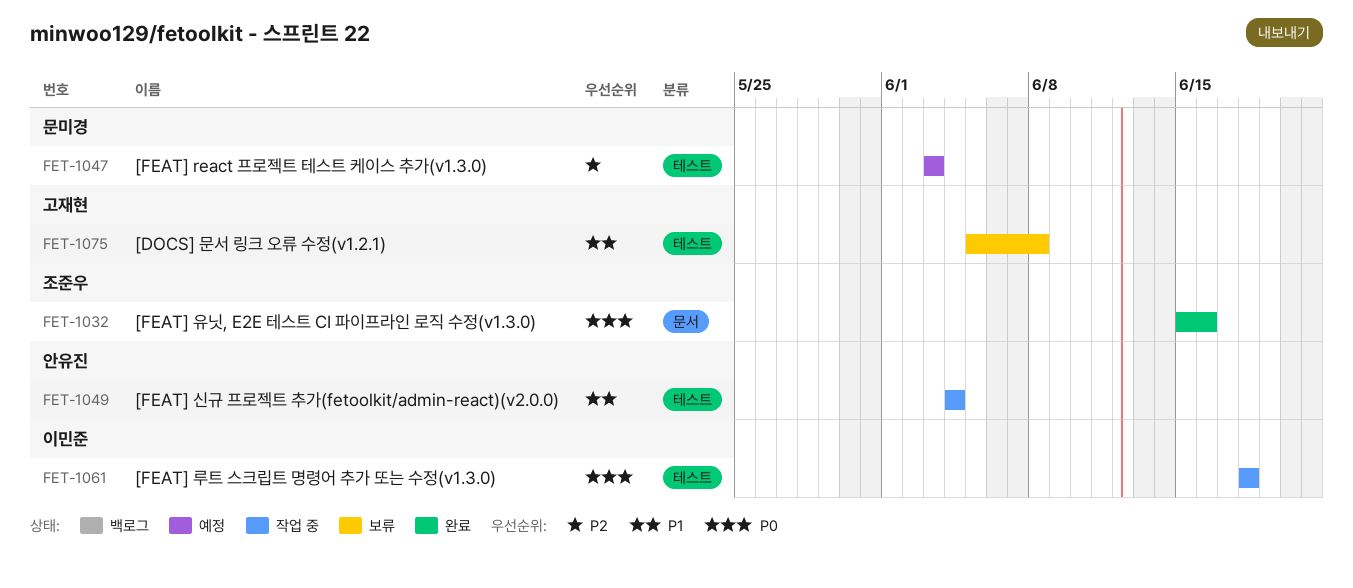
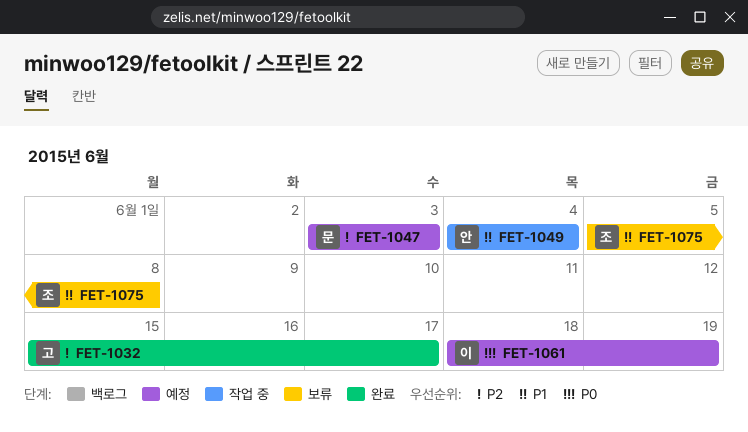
FET-1032, owner: 조준우 -> 고재현
FET-1032, priority: P0 -> P2
FET-1032, due: Jun 16 -> Jun 17
FET-1061, status: 작업 중 -> 예정
FET-1061, due: Jun 18 -> Jun 19
FET-1075, owner: 고재현 -> 조준우

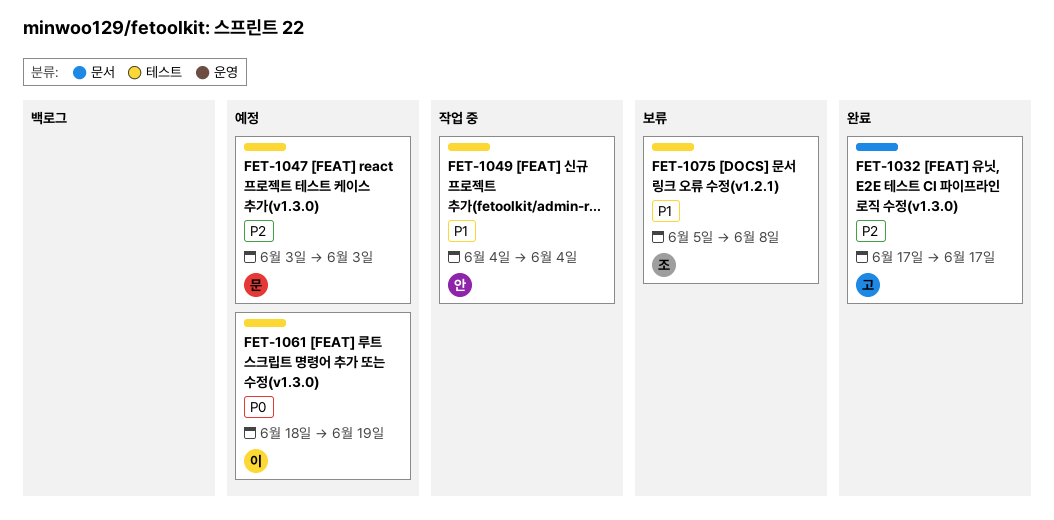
FET-1032, start: Jun 15 -> Jun 17

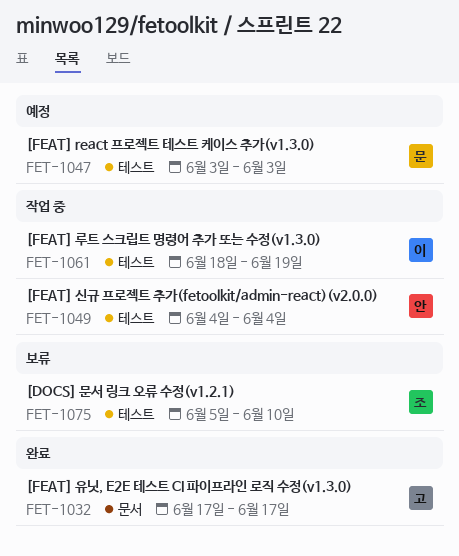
FET-1061, status: 예정 -> 작업 중
FET-1075, due: Jun 8 -> Jun 10

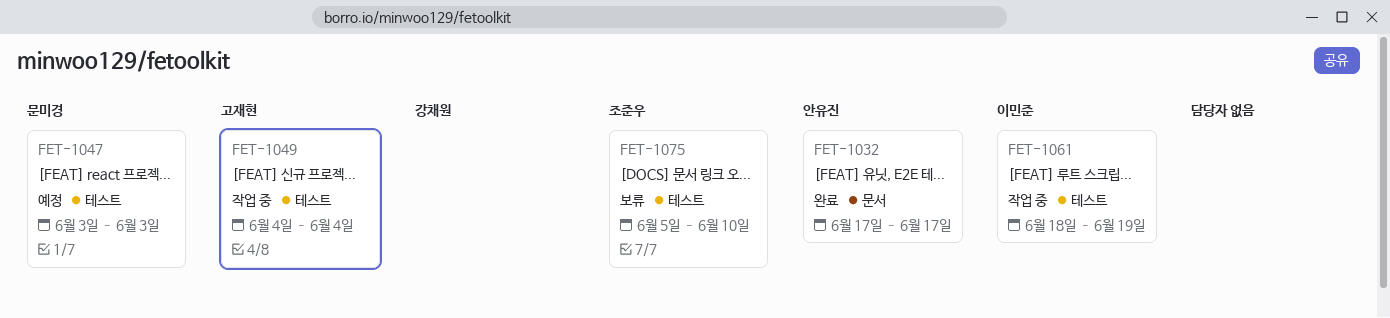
FET-1032, owner: 고재현 -> 안유진
FET-1049, owner: 안유진 -> 고재현

